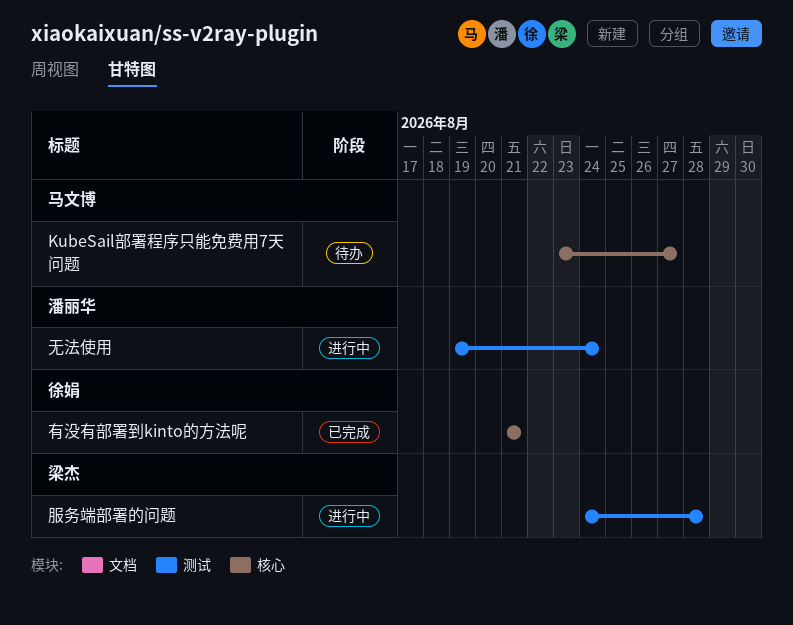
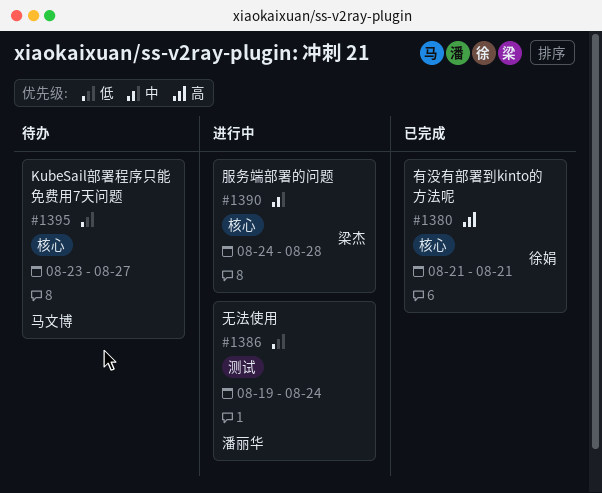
服务端部署的问题, label: 测试 -> 核心

